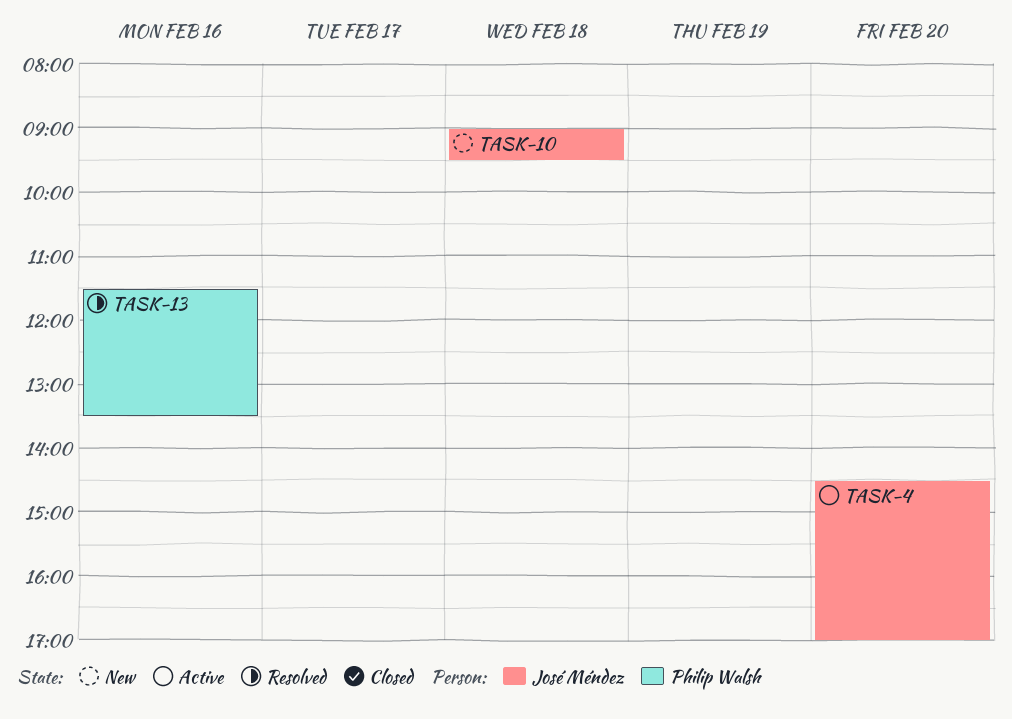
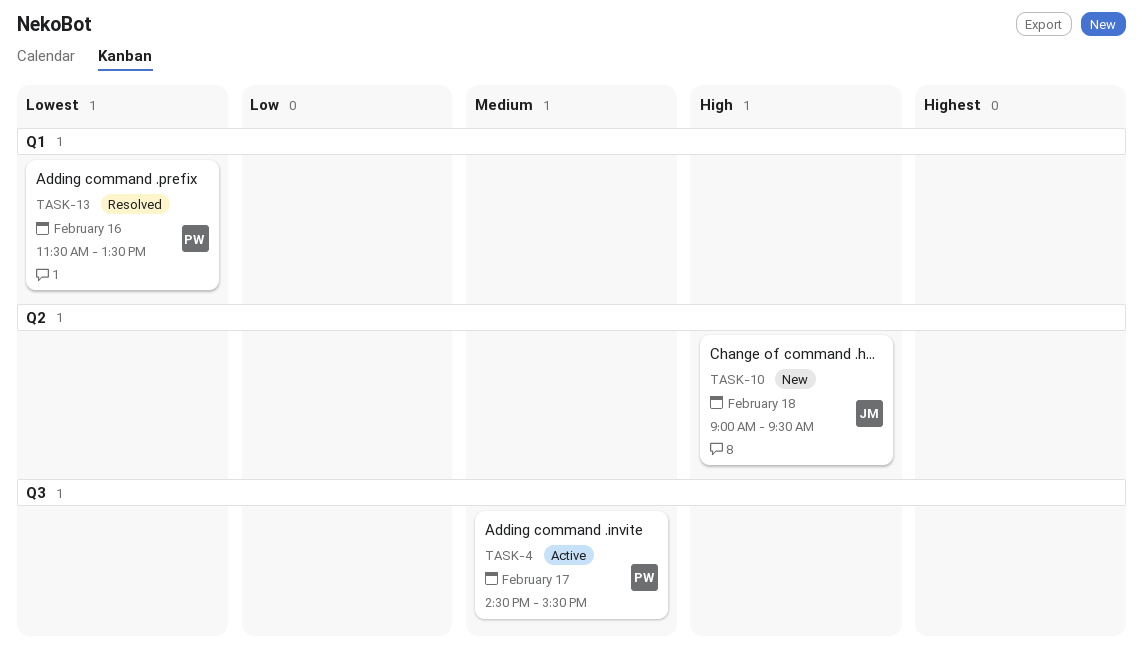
TASK-4, owner: José Méndez -> Philip Walsh
TASK-4, day: Feb 20 -> Feb 17
TASK-4, ends: 17:00 -> 15:30

